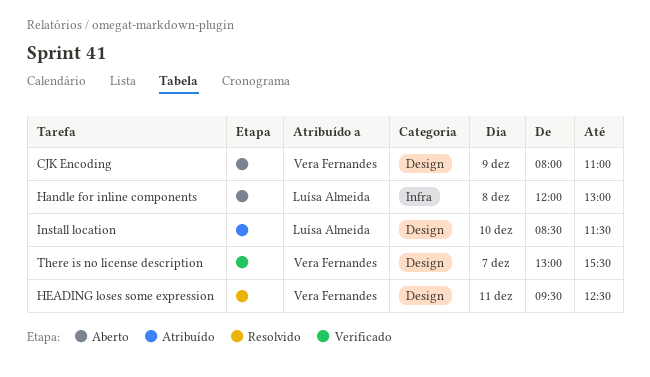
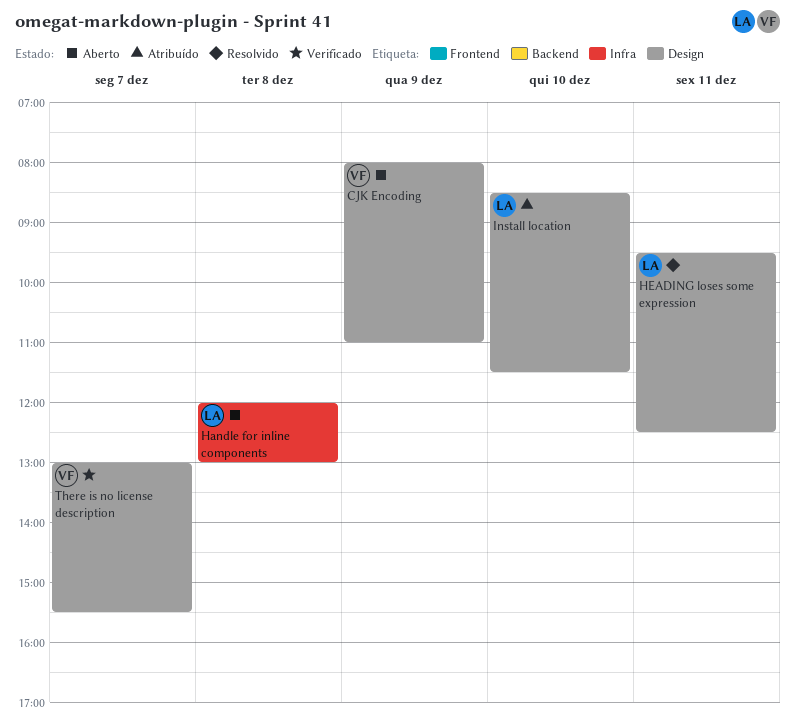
HEADING loses some expression, owner: Vera Fernandes -> Luísa Almeida

